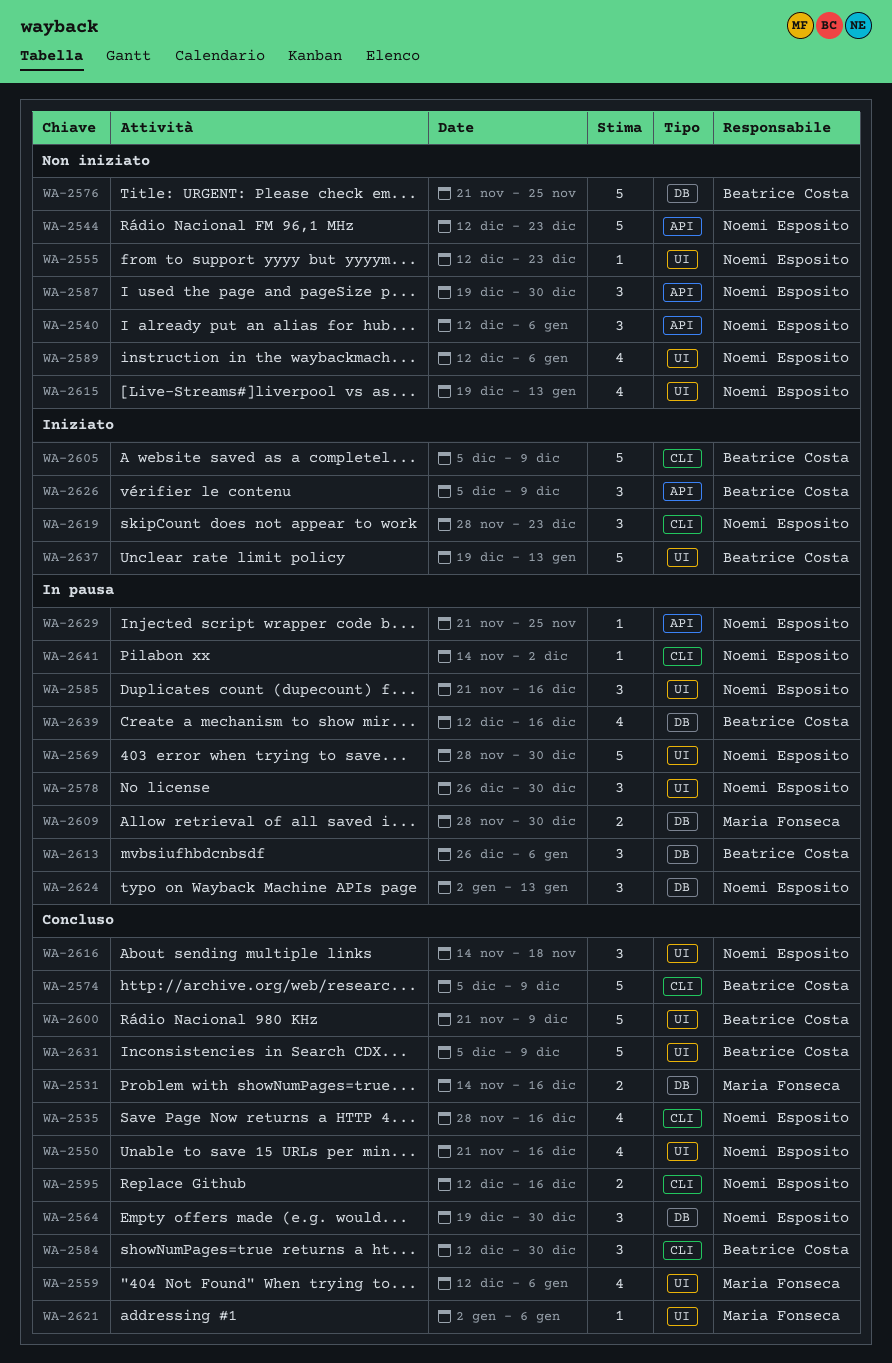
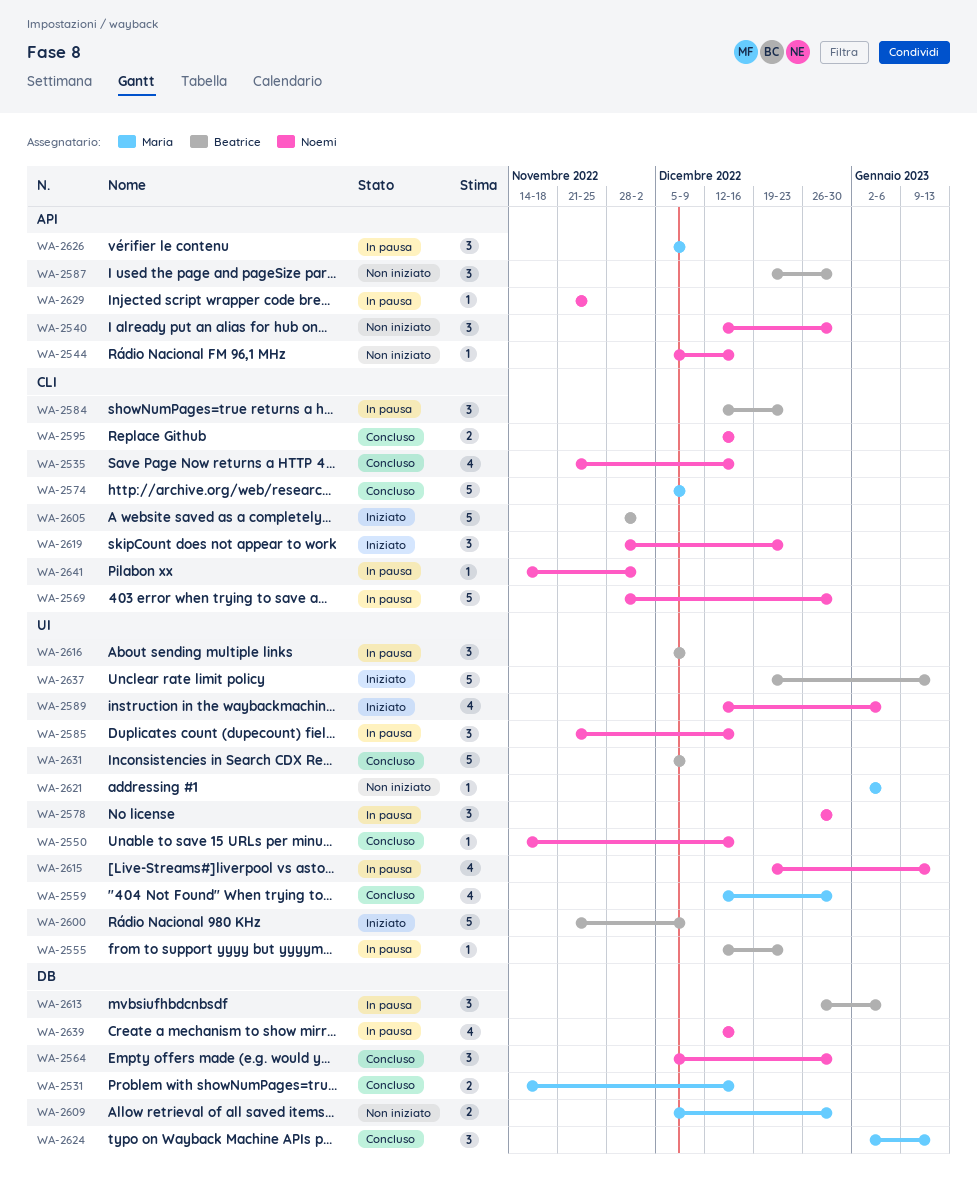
WA-2535, start: Nov 28 -> Nov 21
WA-2540, due: Jan 6 -> Dec 30
WA-2544, estimate: 5 -> 1
WA-2544, start: Dec 12 -> Dec 5
WA-2544, due: Dec 23 -> Dec 16
WA-2550, estimate: 4 -> 1
WA-2550, start: Nov 21 -> Nov 14
WA-2555, status: Non iniziato -> In pausa
WA-2555, owner: Noemi Esposito -> Beatrice Costa
WA-2559, due: Jan 6 -> Dec 30
WA-2564, start: Dec 19 -> Dec 5
WA-2569, label: UI -> CLI
WA-2574, owner: Beatrice Costa -> Maria Fonseca
WA-2576: present -> none
WA-2584, status: Concluso -> In pausa
WA-2584, due: Dec 30 -> Dec 23
WA-2587, owner: Noemi Esposito -> Beatrice Costa
WA-2589, status: Non iniziato -> Iniziato
WA-2600, status: Concluso -> Iniziato
WA-2605, start: Dec 5 -> Nov 28
WA-2605, due: Dec 9 -> Dec 2
WA-2609, status: In pausa -> Non iniziato
WA-2609, start: Nov 28 -> Dec 5
WA-2615, status: Non iniziato -> In pausa
WA-2616, status: Concluso -> In pausa
WA-2616, owner: Noemi Esposito -> Beatrice Costa
WA-2616, start: Nov 14 -> Dec 5
WA-2616, due: Nov 18 -> Dec 9
WA-2621, status: Concluso -> Non iniziato
WA-2624, status: In pausa -> Concluso
WA-2624, owner: Noemi Esposito -> Maria Fonseca
WA-2626, status: Iniziato -> In pausa
WA-2626, owner: Beatrice Costa -> Maria Fonseca
WA-2639, owner: Beatrice Costa -> Noemi Esposito

